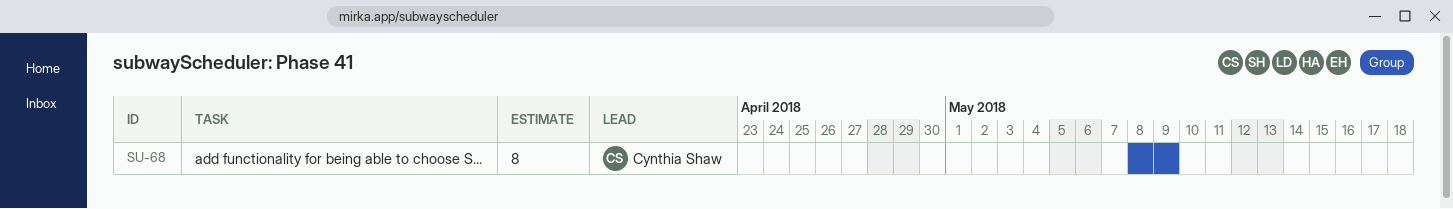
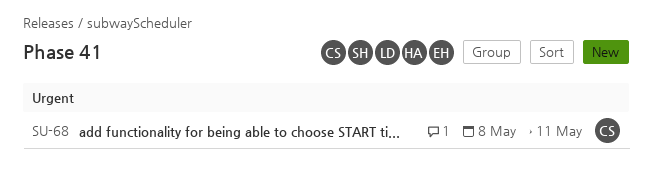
SU-68, due: May 9 -> May 11

